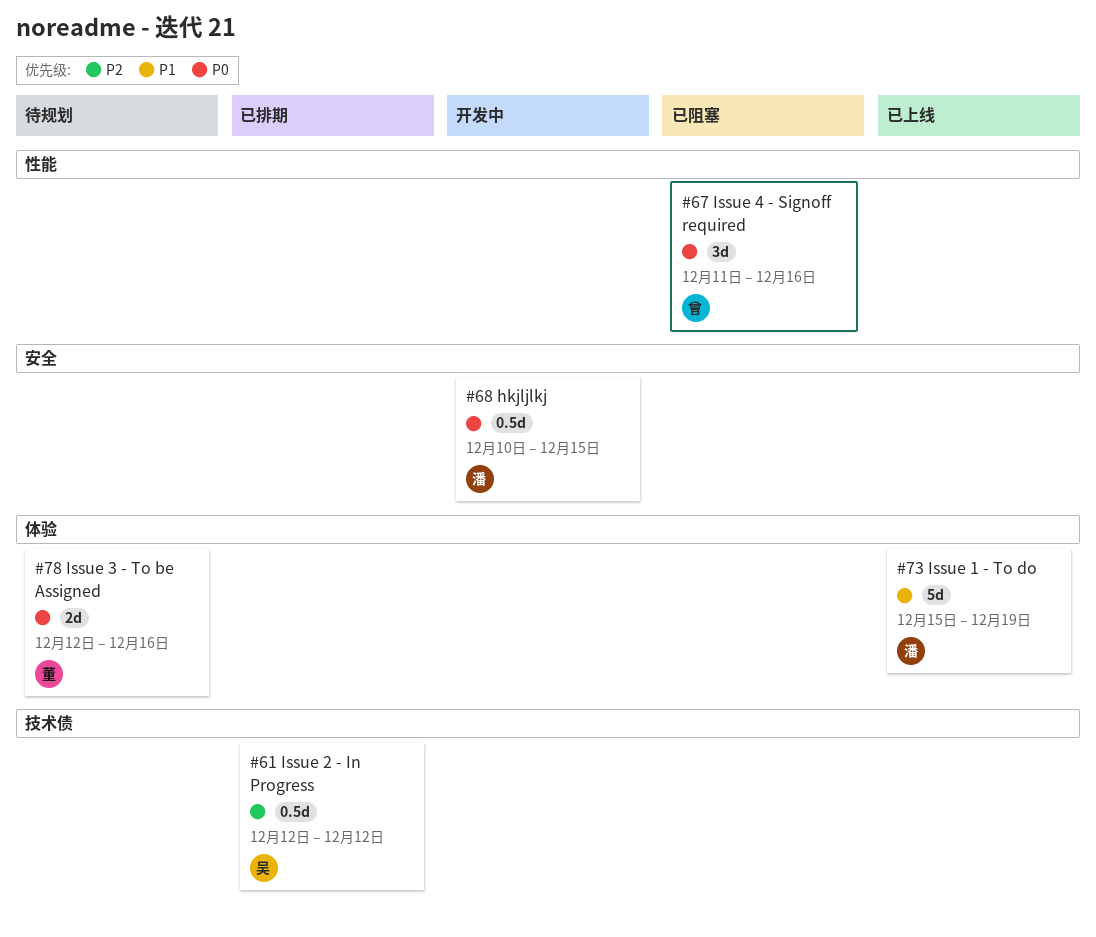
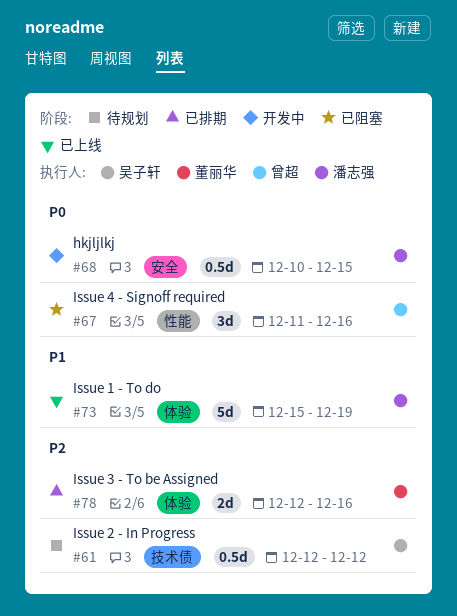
#61, status: 已排期 -> 待规划
#78, status: 待规划 -> 已排期
#78, priority: P0 -> P2

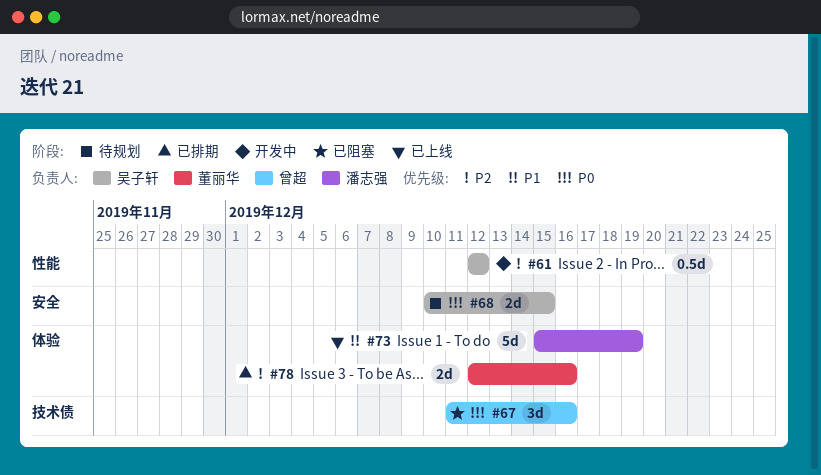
#61, status: 待规划 -> 开发中
#61, label: 技术债 -> 性能
#67, label: 性能 -> 技术债
#68, status: 开发中 -> 待规划
#68, owner: 潘志强 -> 吴子轩
#68, estimate: 0.5d -> 2d

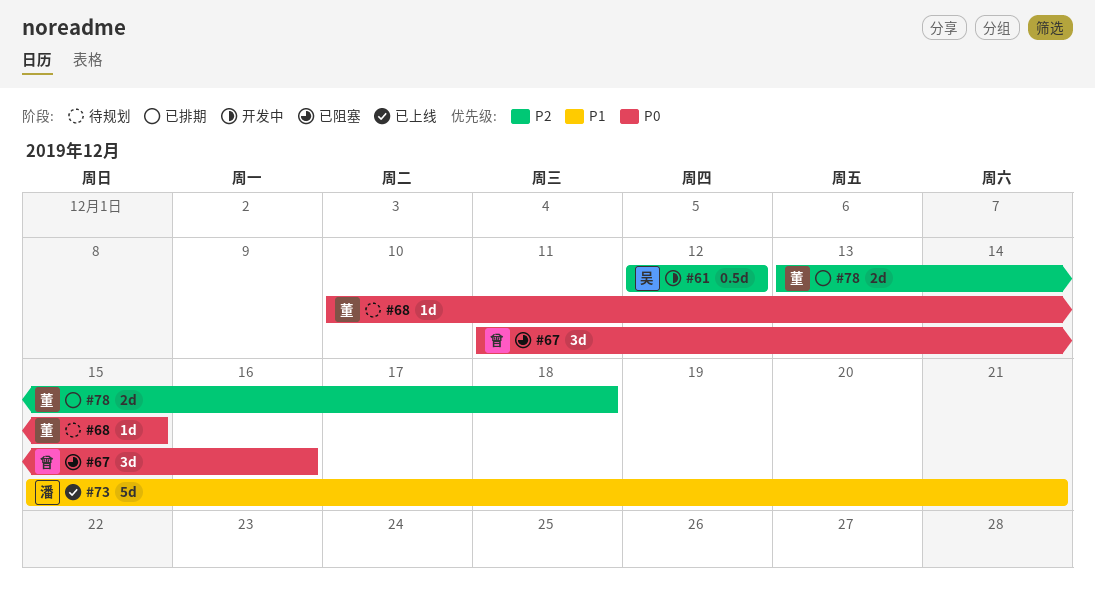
#68, owner: 吴子轩 -> 董丽华
#68, estimate: 2d -> 1d
#73, due: Dec 19 -> Dec 21
#78, start: Dec 12 -> Dec 13
#78, due: Dec 16 -> Dec 18

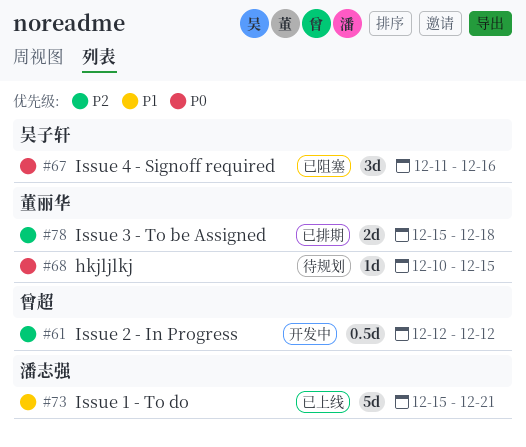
#61, owner: 吴子轩 -> 曾超
#67, owner: 曾超 -> 吴子轩
#78, start: Dec 13 -> Dec 15

